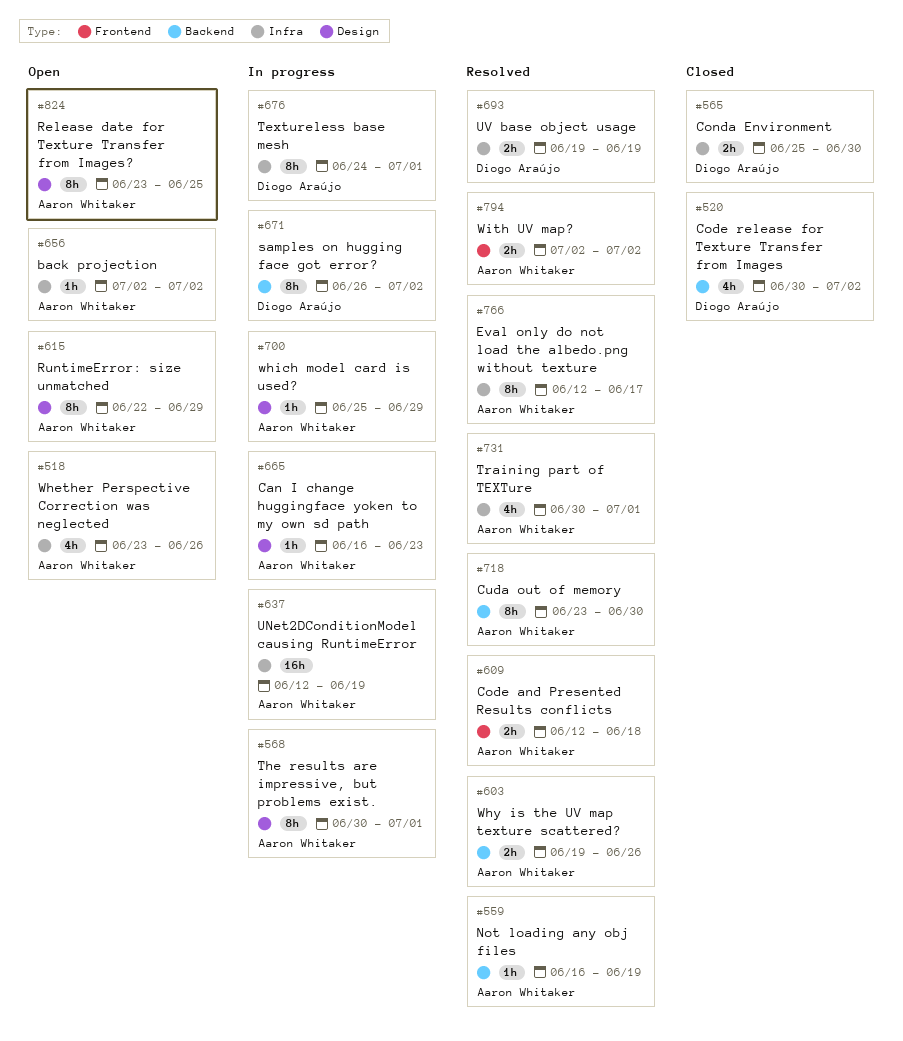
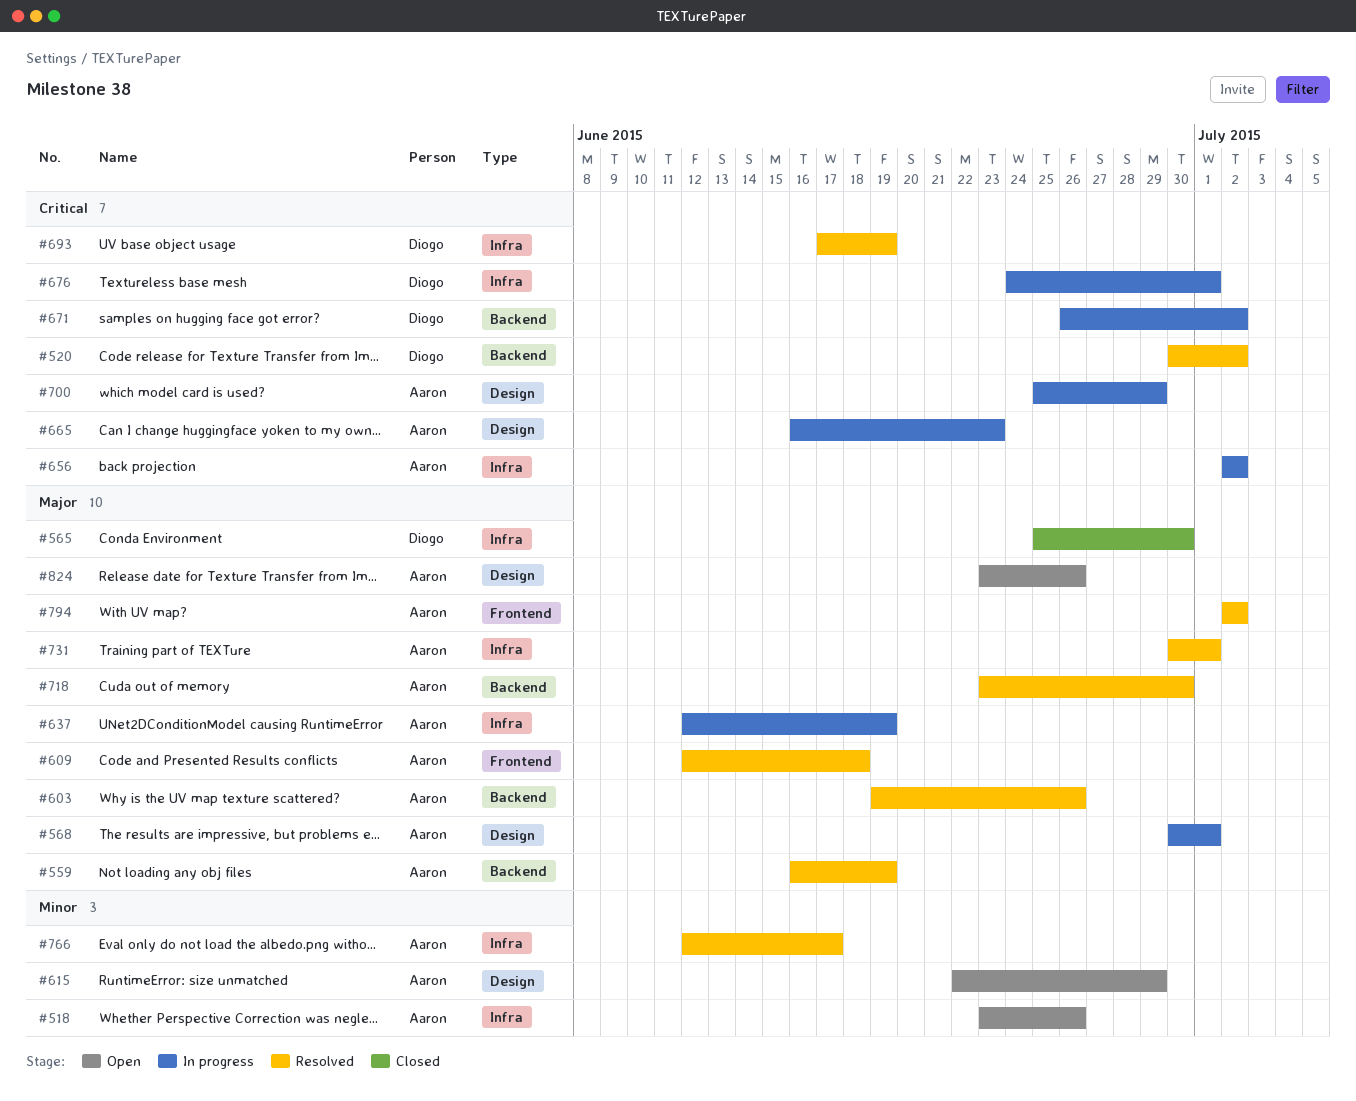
#520, status: Closed -> Resolved
#656, status: Open -> In progress
#693, start: Jun 19 -> Jun 17
#824, due: Jun 25 -> Jun 26

